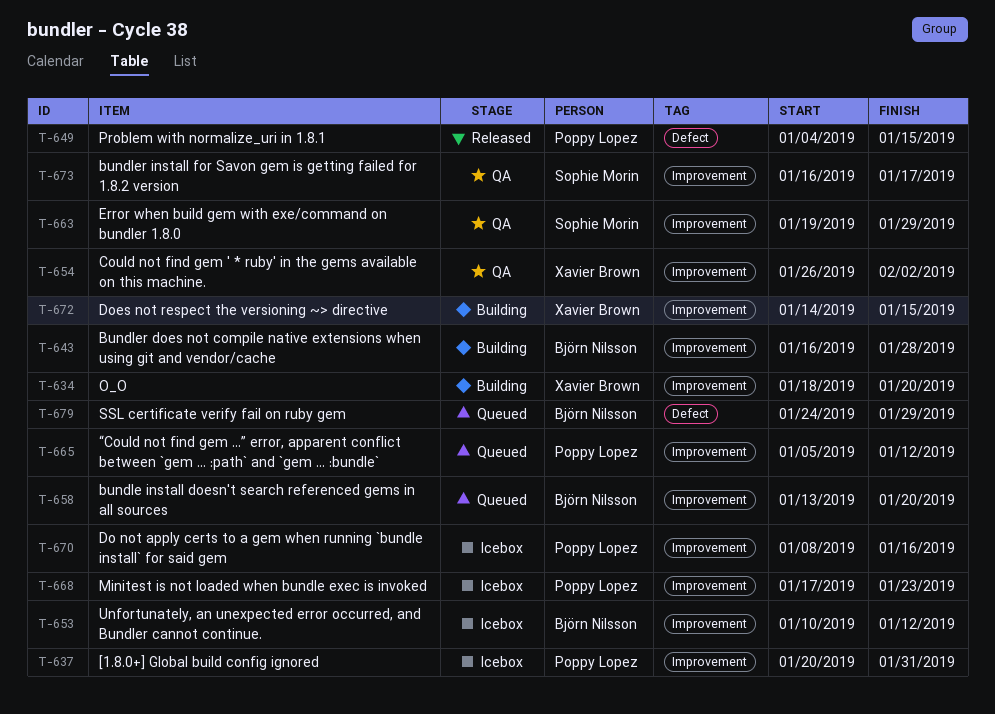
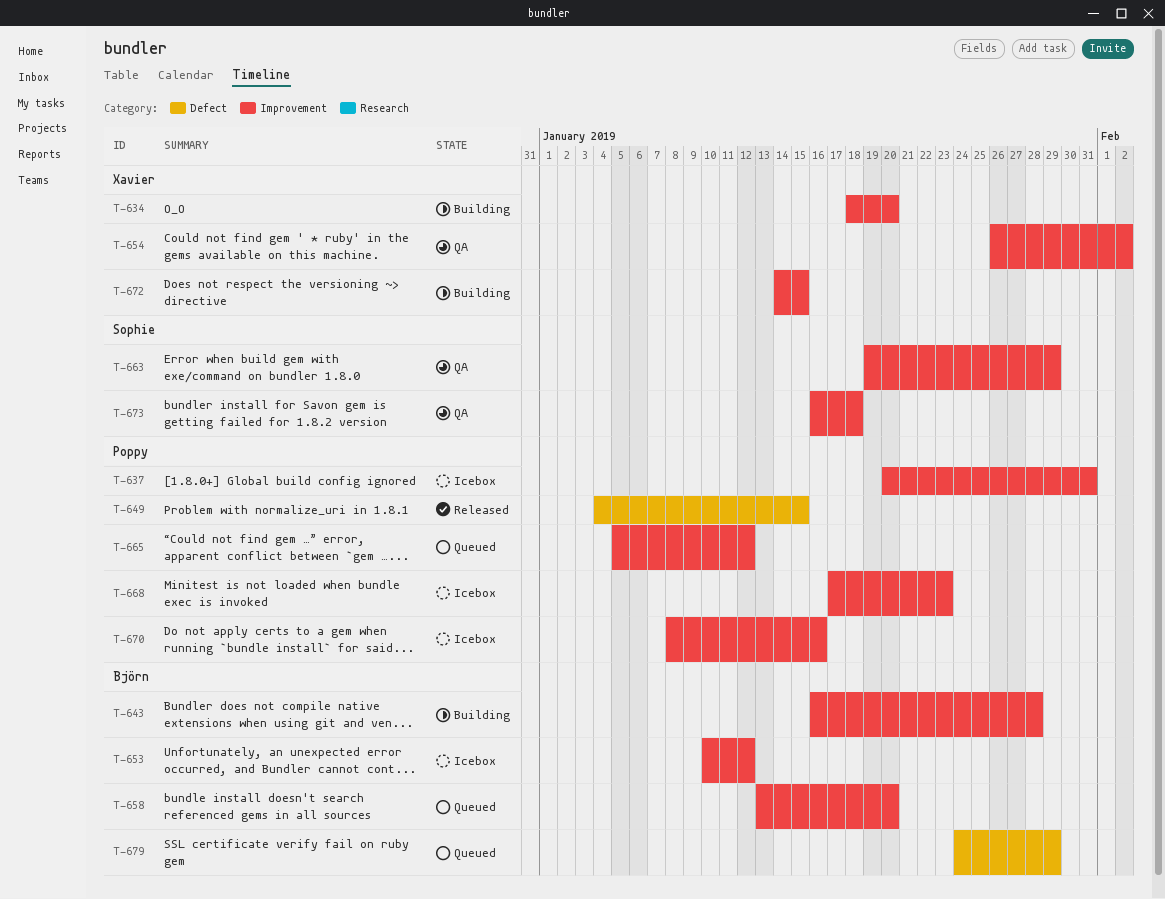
T-673, due: Jan 17 -> Jan 18

